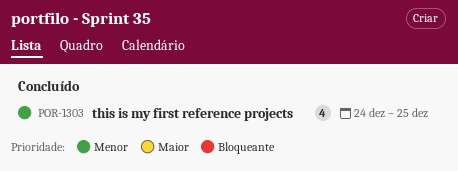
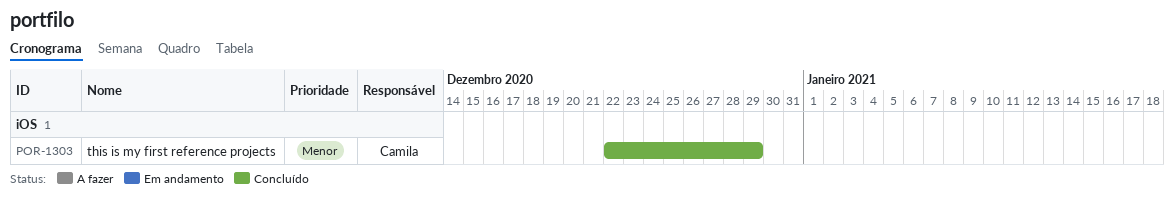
POR-1303, start: Dec 24 -> Dec 22
POR-1303, due: Dec 25 -> Dec 29

